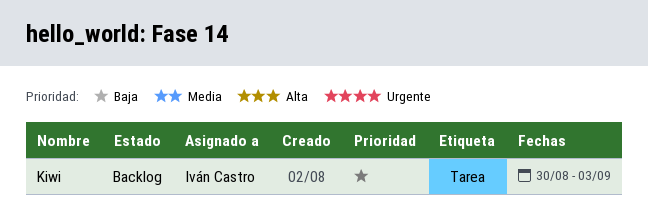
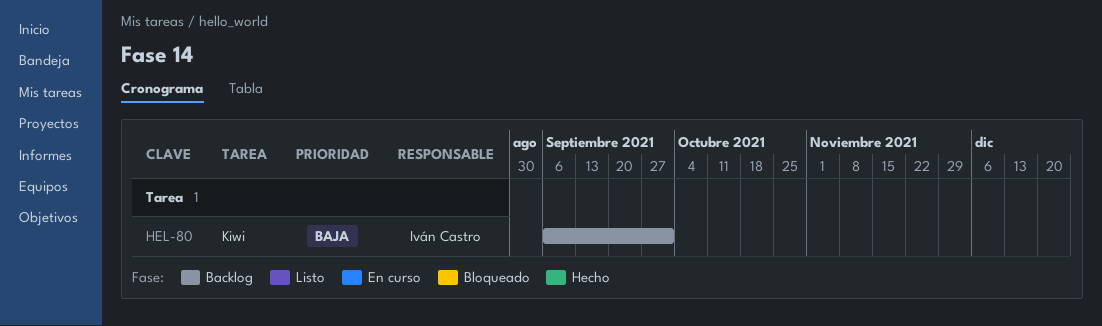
Kiwi, start: Aug 30 -> Sep 6
Kiwi, due: Sep 3 -> Oct 1

